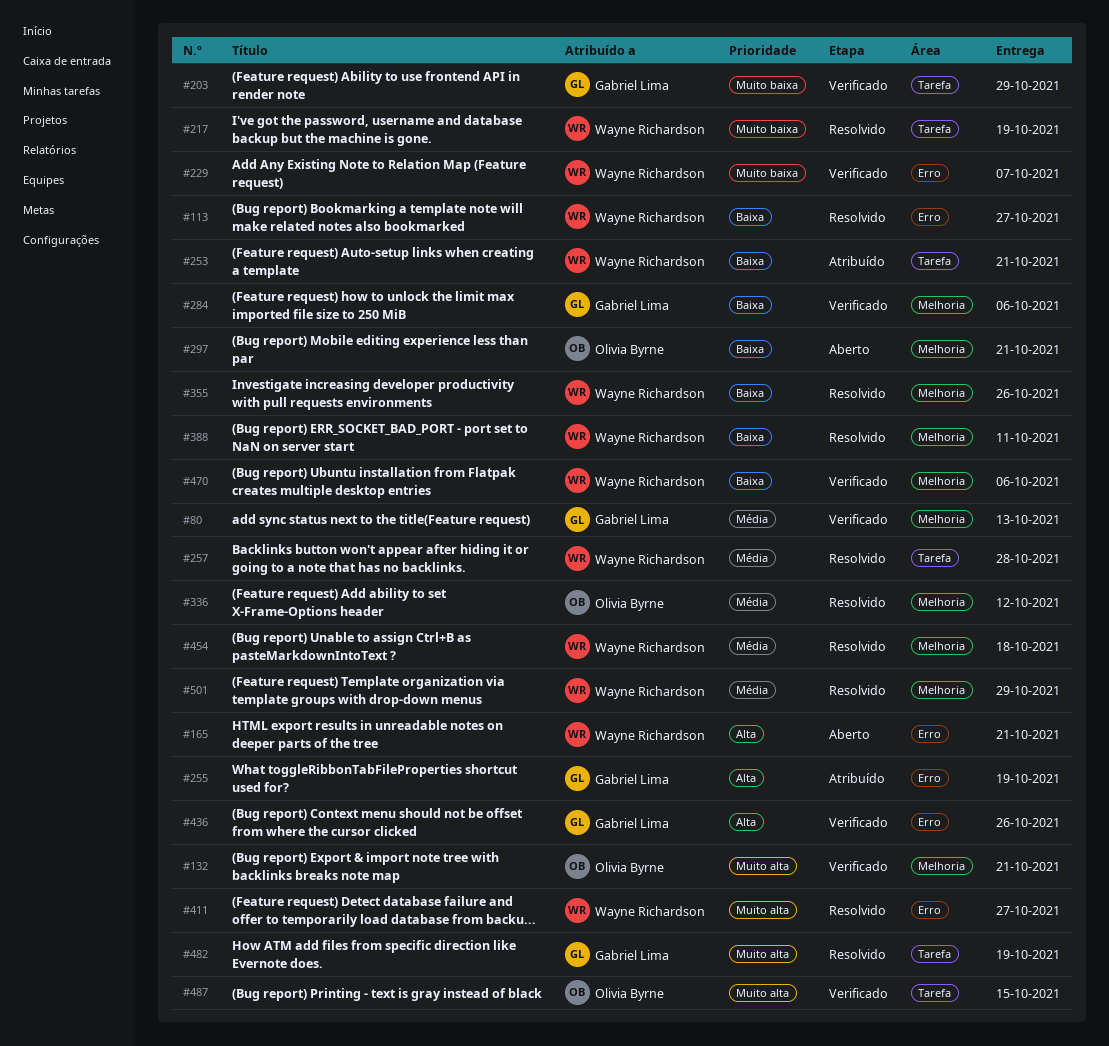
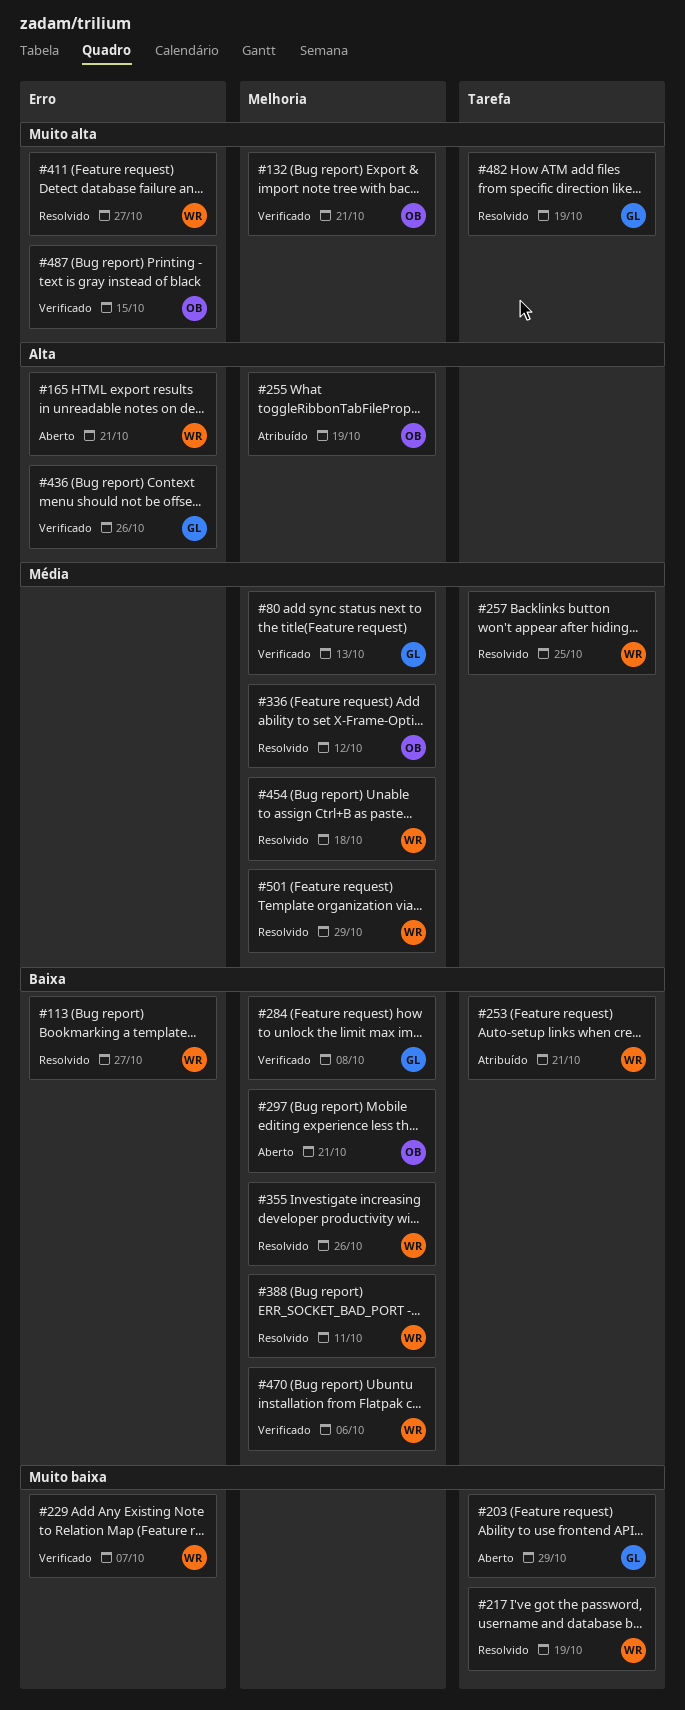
#203, status: Verificado -> Aberto
#255, owner: Gabriel Lima -> Olivia Byrne
#255, label: Erro -> Melhoria
#257, due: Oct 28 -> Oct 25
#284, due: Oct 6 -> Oct 8
#487, label: Tarefa -> Erro

